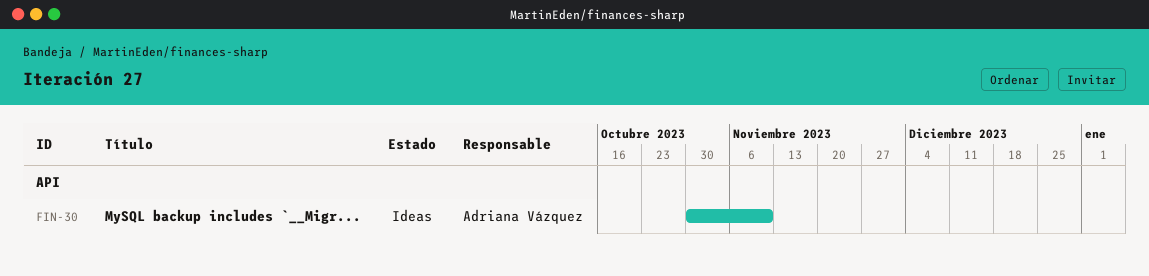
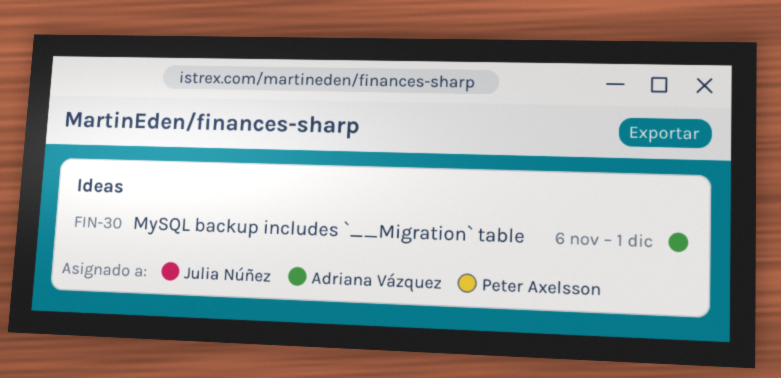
FIN-30, start: Oct 30 -> Nov 6
FIN-30, due: Nov 10 -> Dec 1

